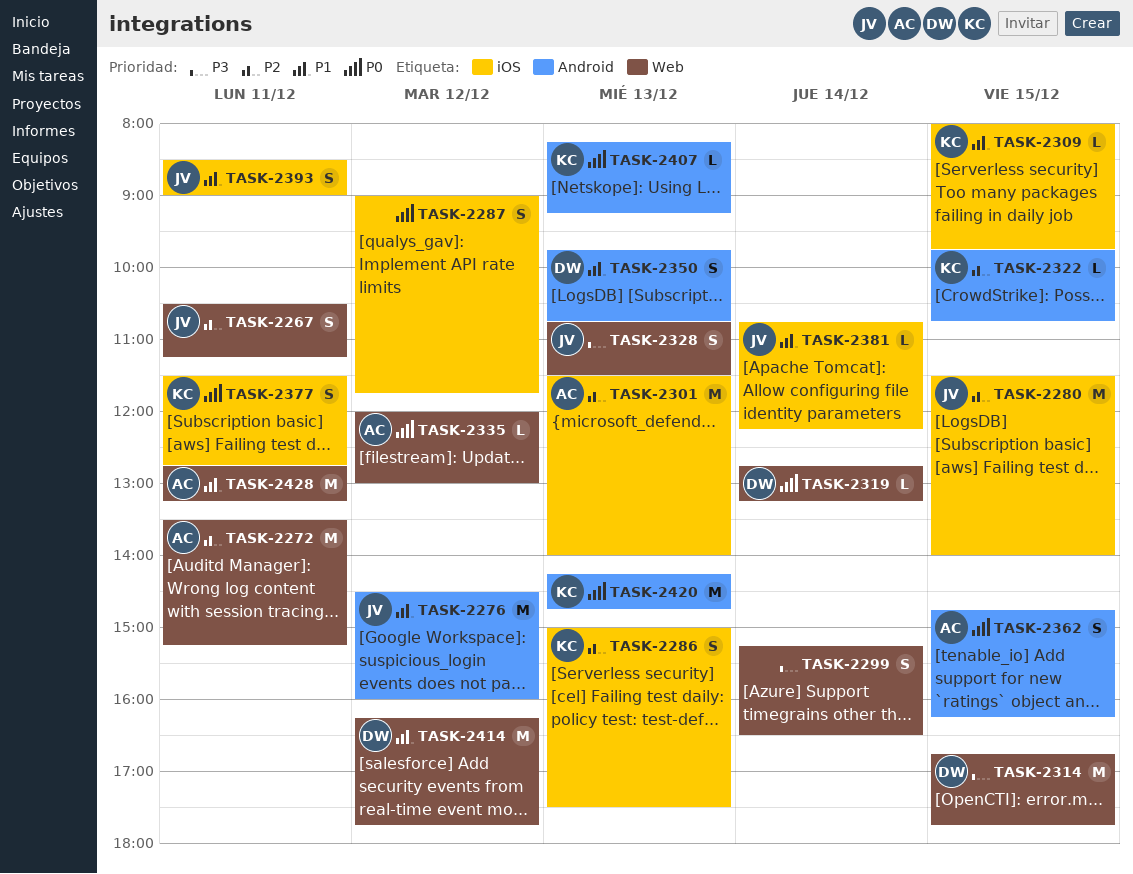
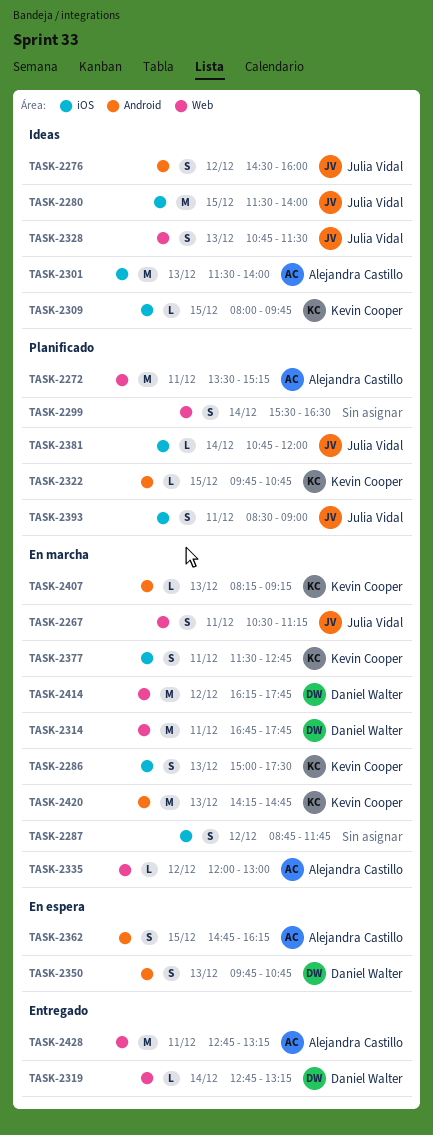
TASK-2276, estimate: M -> S
TASK-2287, begins: 09:00 -> 08:45
TASK-2299, begins: 15:15 -> 15:30
TASK-2314, day: Dec 15 -> Dec 11
TASK-2381, ends: 12:15 -> 12:00

